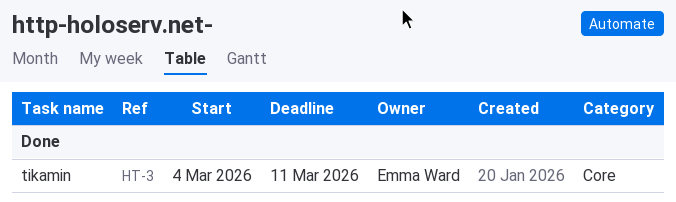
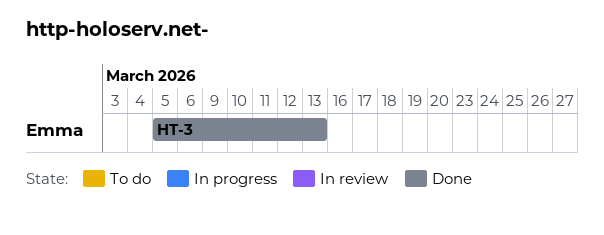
HT-3, start: Mar 4 -> Mar 5
HT-3, due: Mar 11 -> Mar 13

